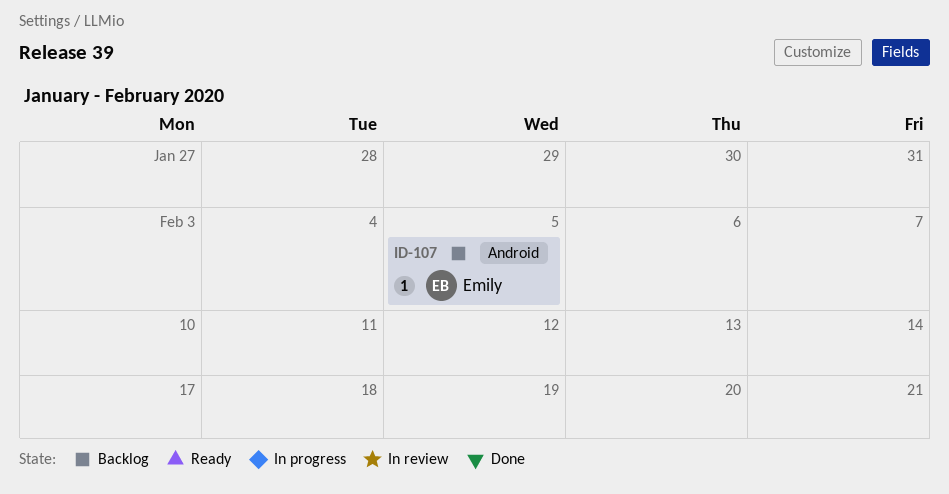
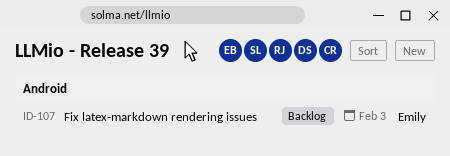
ID-107, due: Feb 5 -> Feb 3

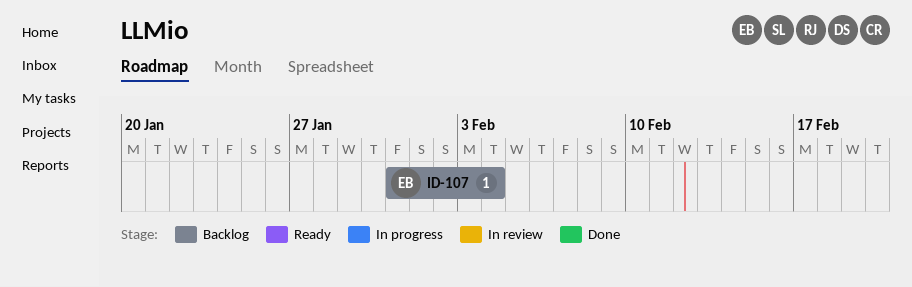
ID-107, due: Feb 3 -> Feb 4

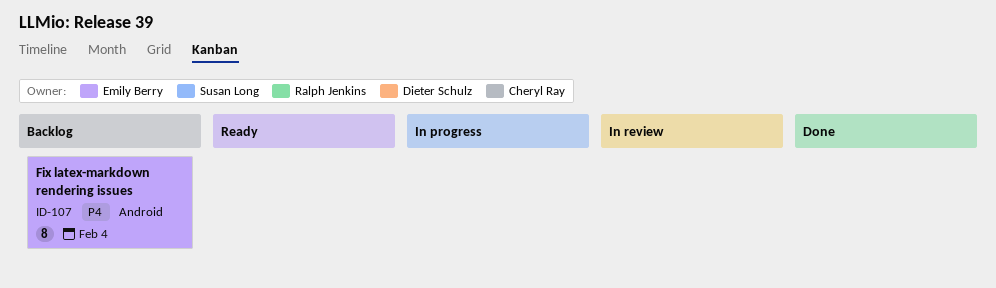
ID-107, estimate: 1 -> 8

